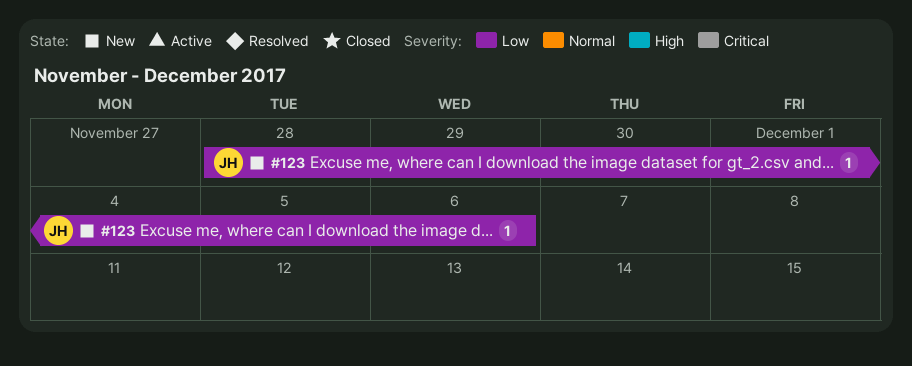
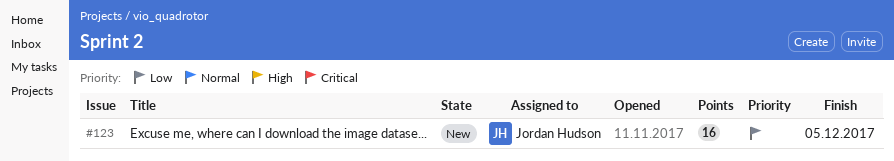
#123, estimate: 1 -> 16
#123, due: Dec 6 -> Dec 5

